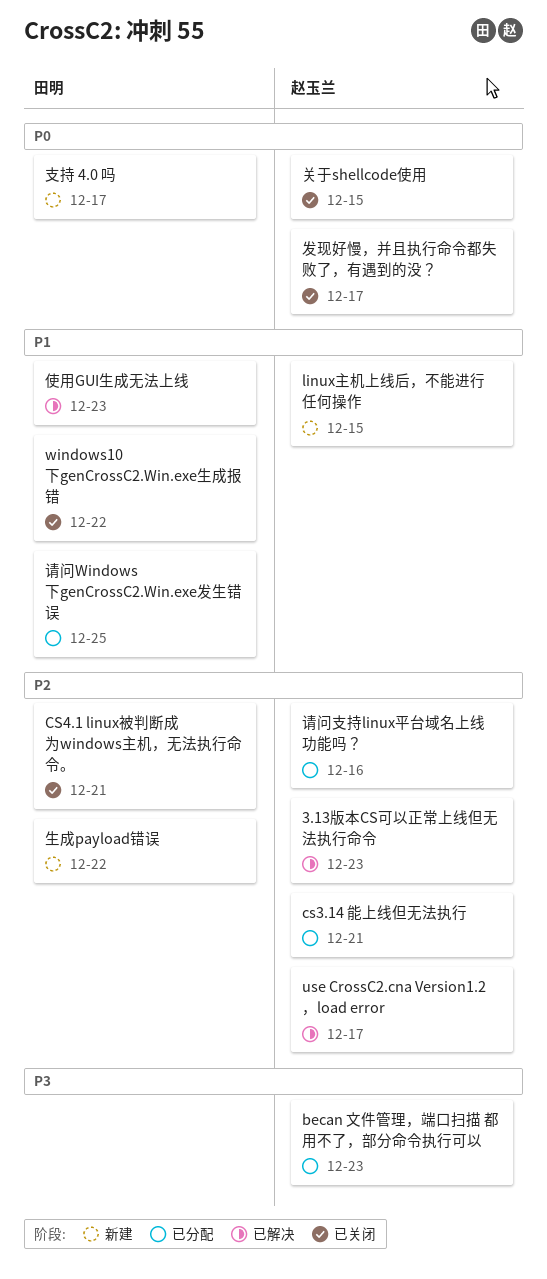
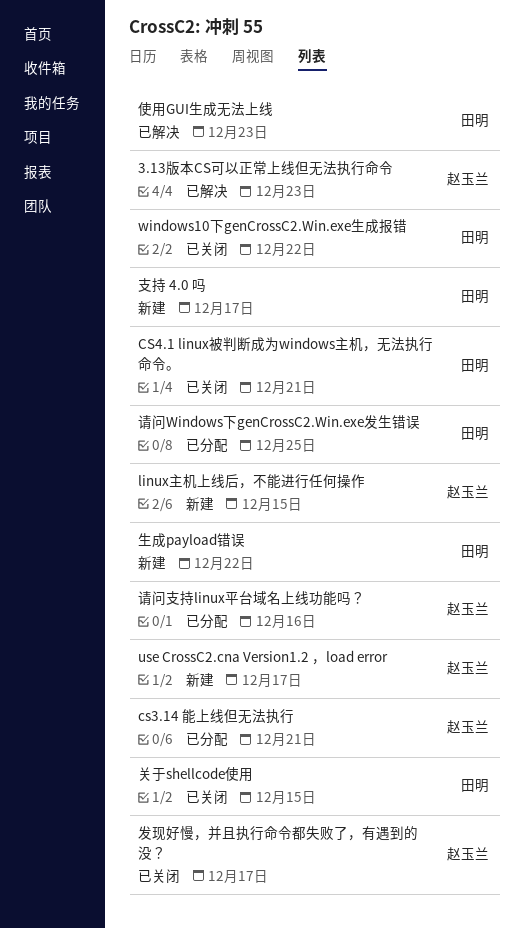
becan 文件管理，端口扫描 都用不了，部分命令执行可以: present -> none
use CrossC2.cna Version1.2 ，load error, status: 已解决 -> 新建
关于shellcode使用, owner: 赵玉兰 -> 田明

